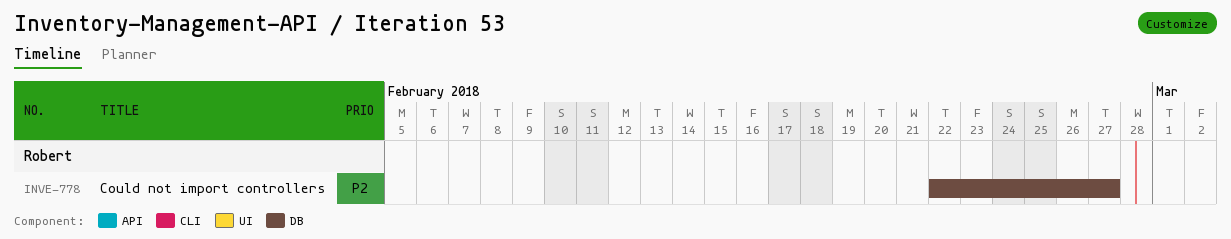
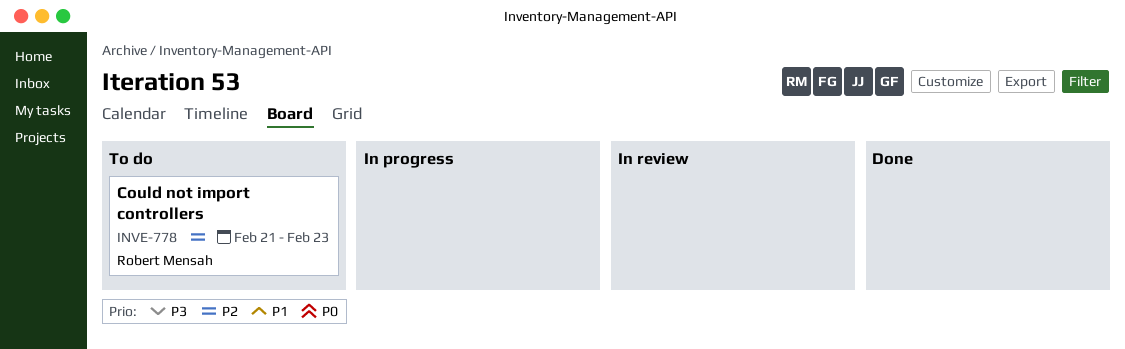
INVE-778, start: Feb 22 -> Feb 21
INVE-778, due: Feb 27 -> Feb 23

